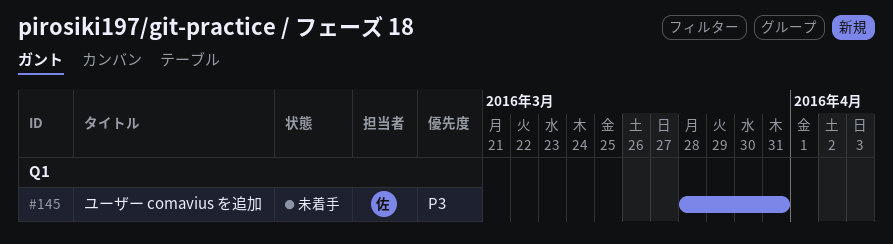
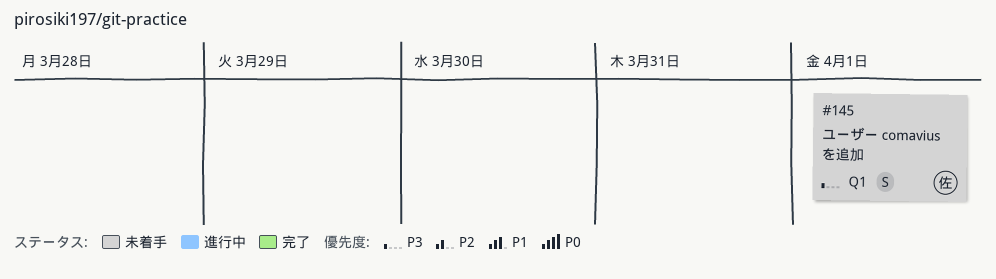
#145, due: Mar 31 -> Apr 1

